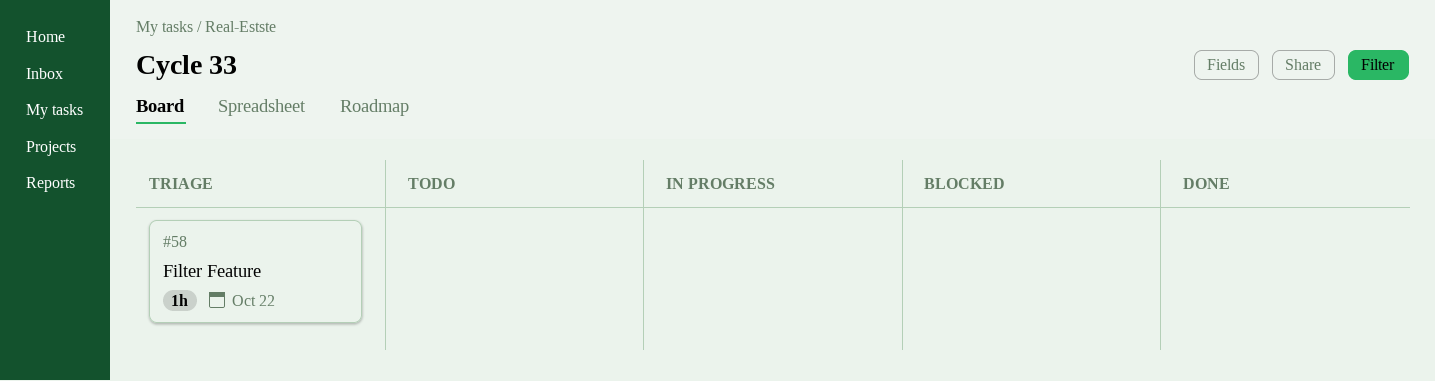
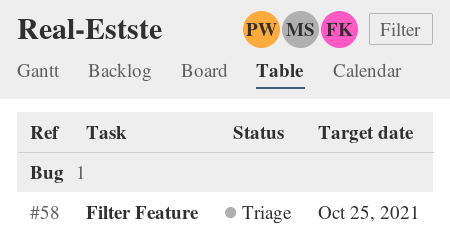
#58, due: Oct 22 -> Oct 25

